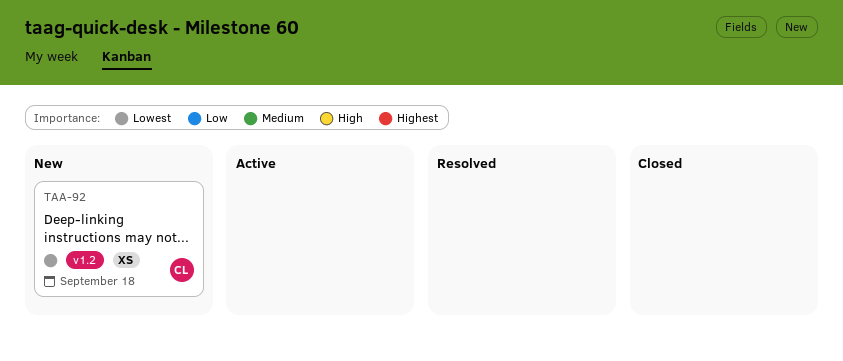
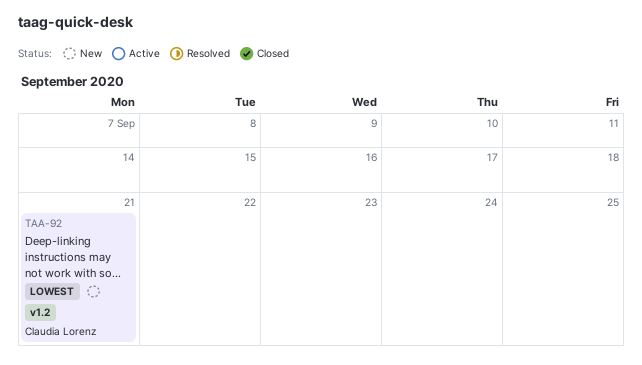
TAA-92, due: Sep 18 -> Sep 21

